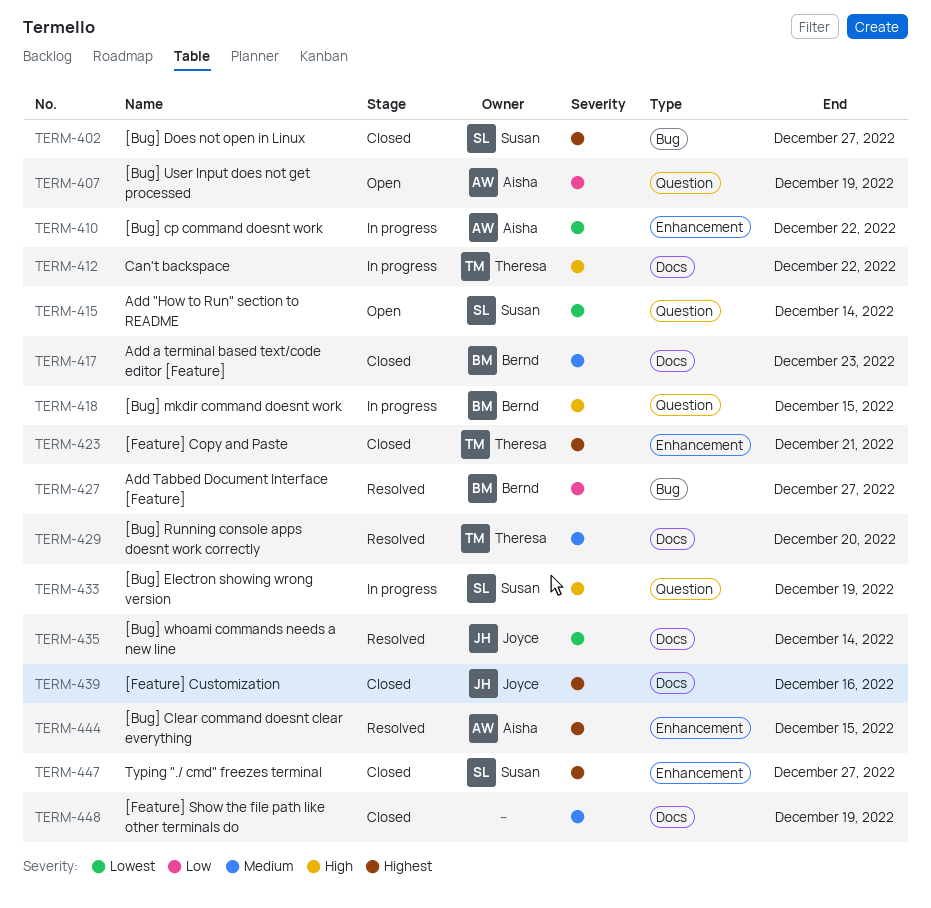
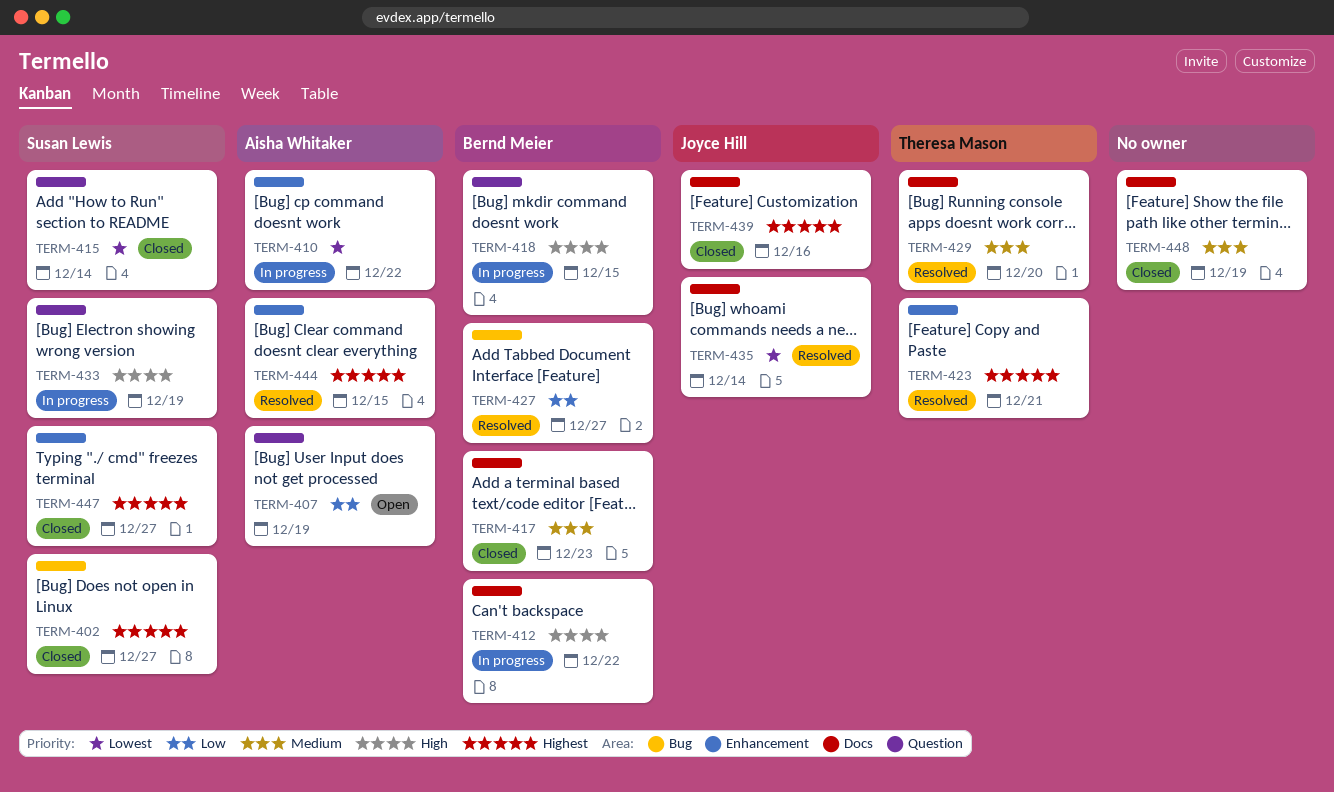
TERM-412, owner: Theresa Mason -> Bernd Meier
TERM-415, status: Open -> Closed
TERM-423, status: Closed -> Resolved

